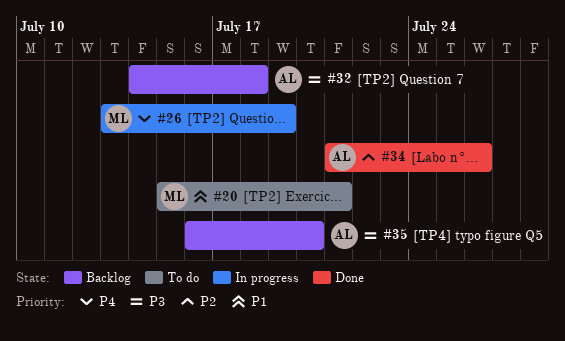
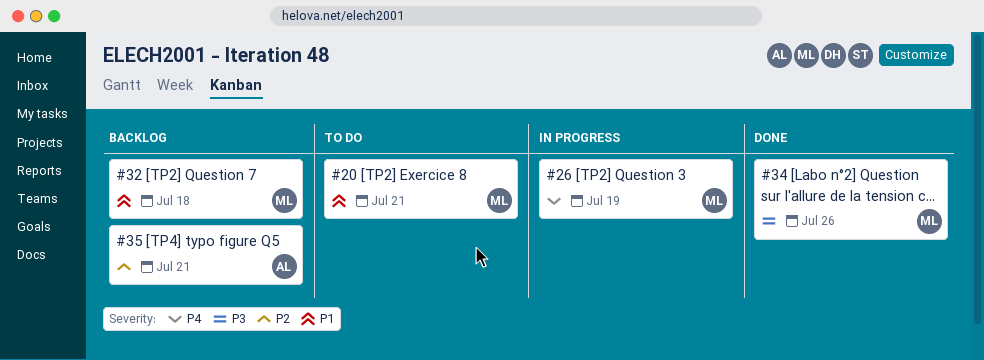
#32, owner: AL -> ML
#32, priority: P3 -> P1
#34, owner: AL -> ML
#34, priority: P2 -> P3
#35, priority: P3 -> P2
#35, due: Jul 20 -> Jul 21

